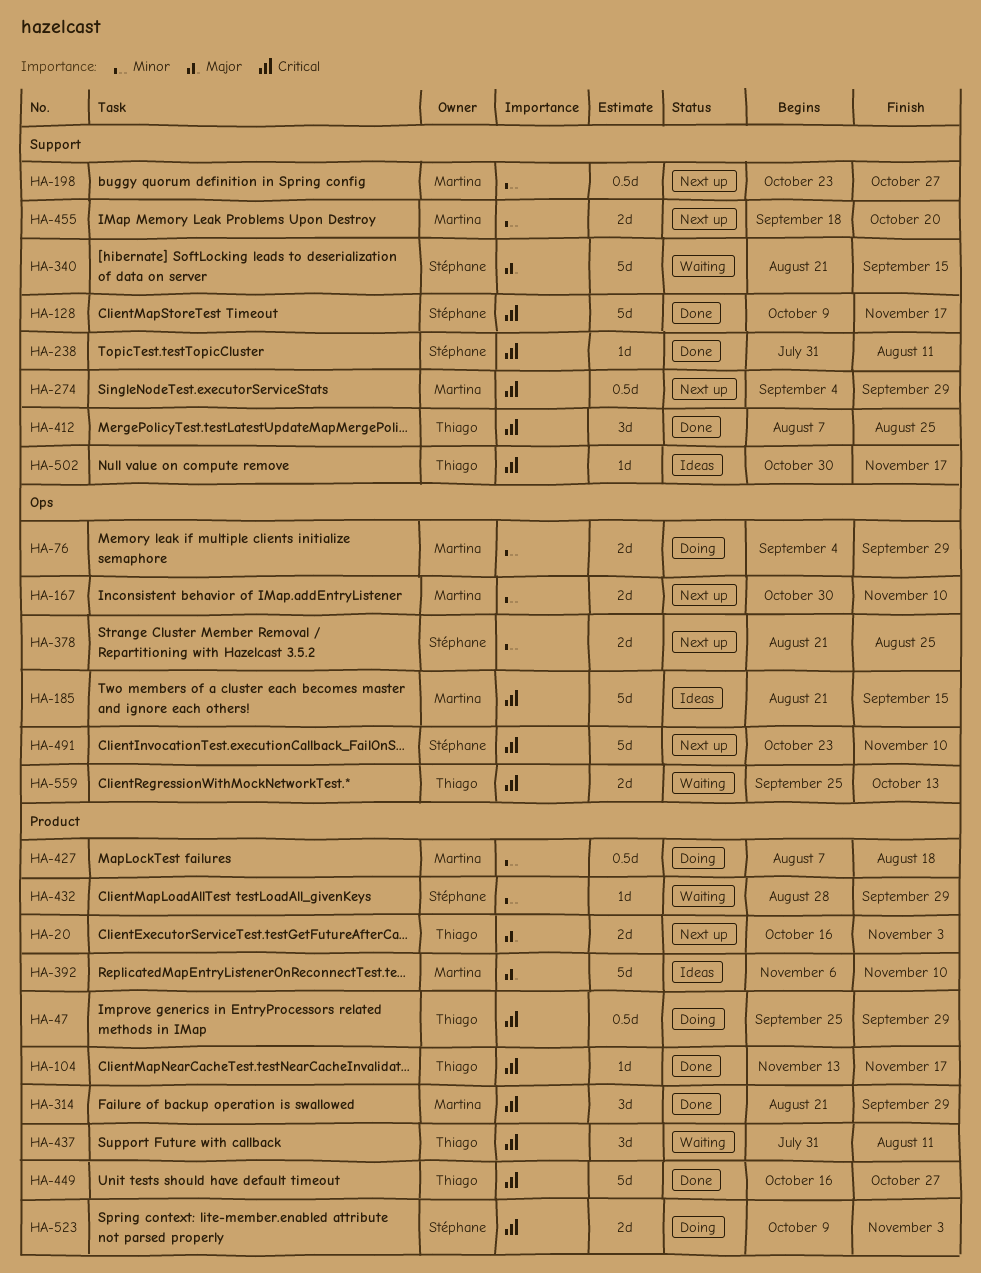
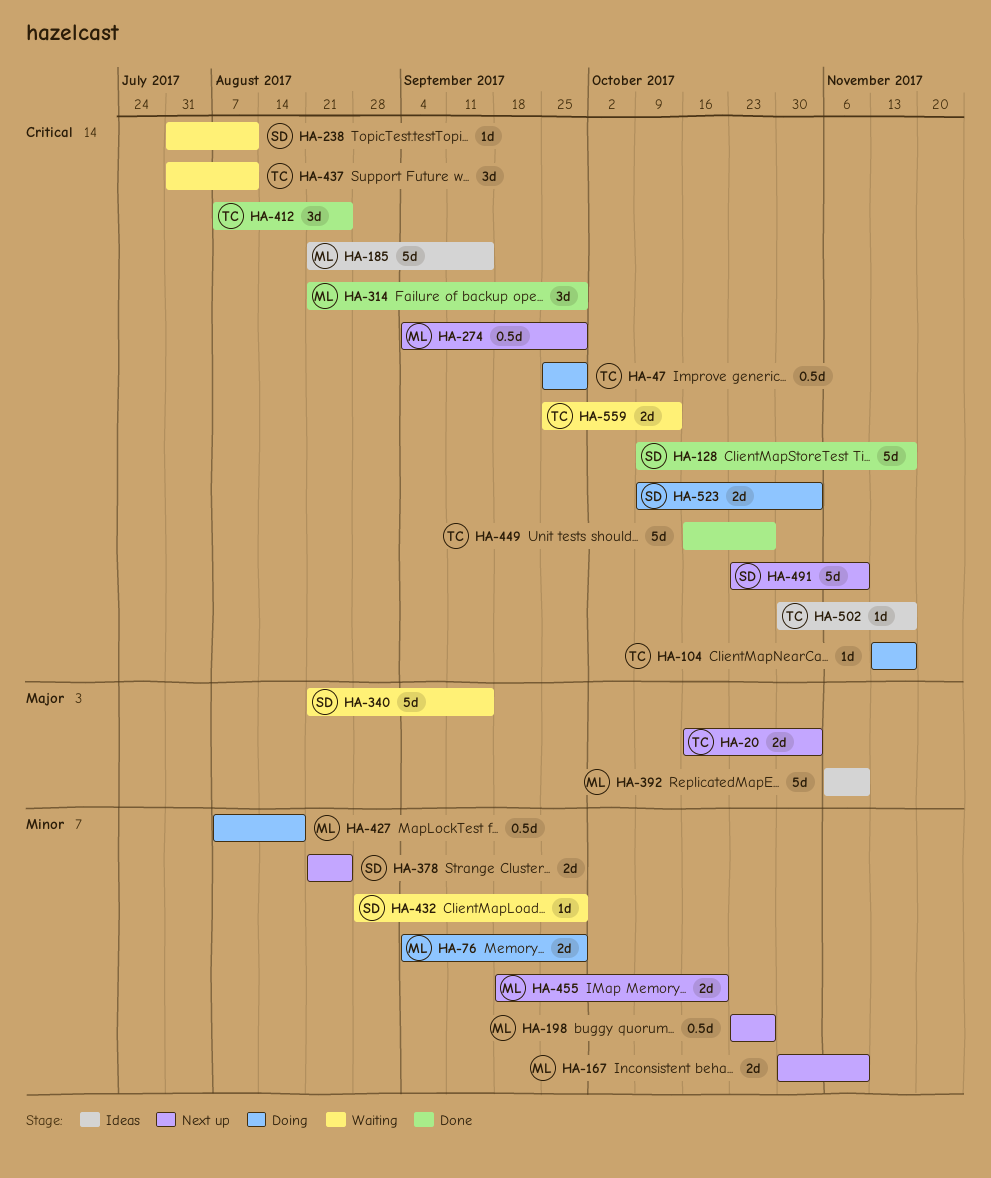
HA-104, status: Done -> Doing
HA-238, status: Done -> Waiting

